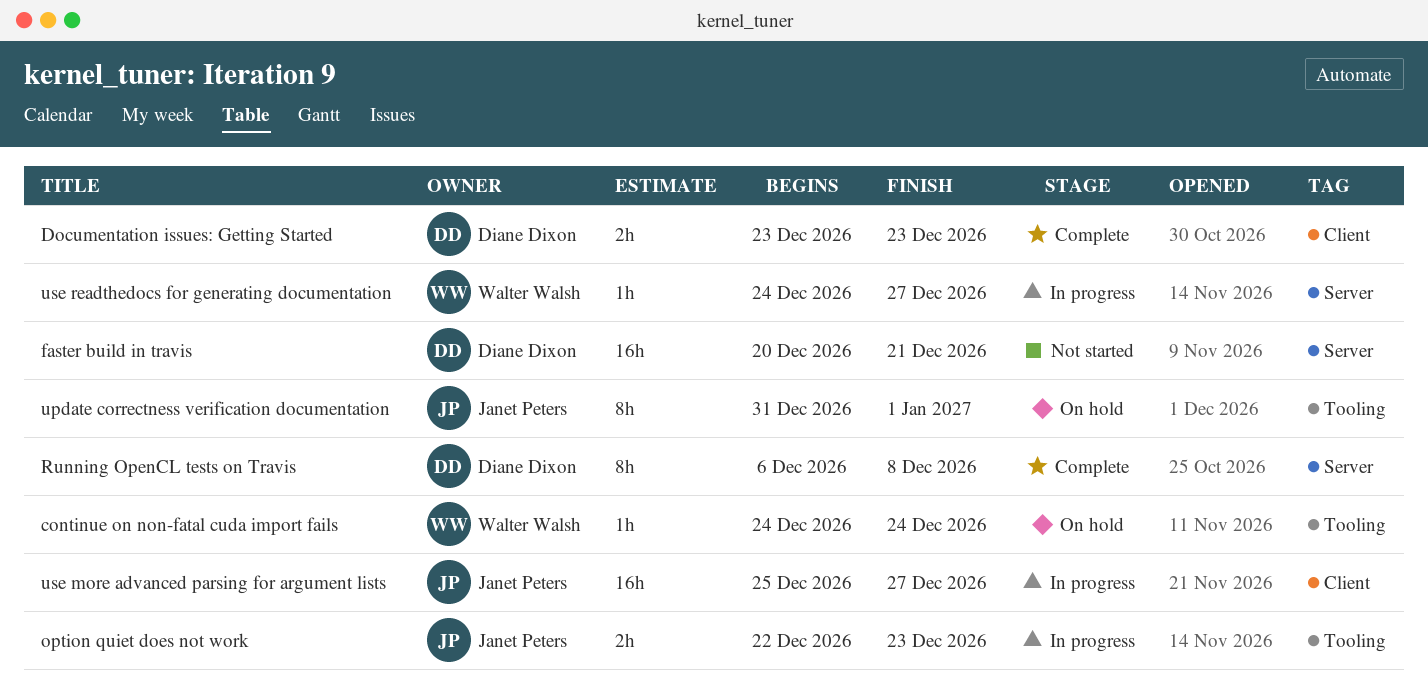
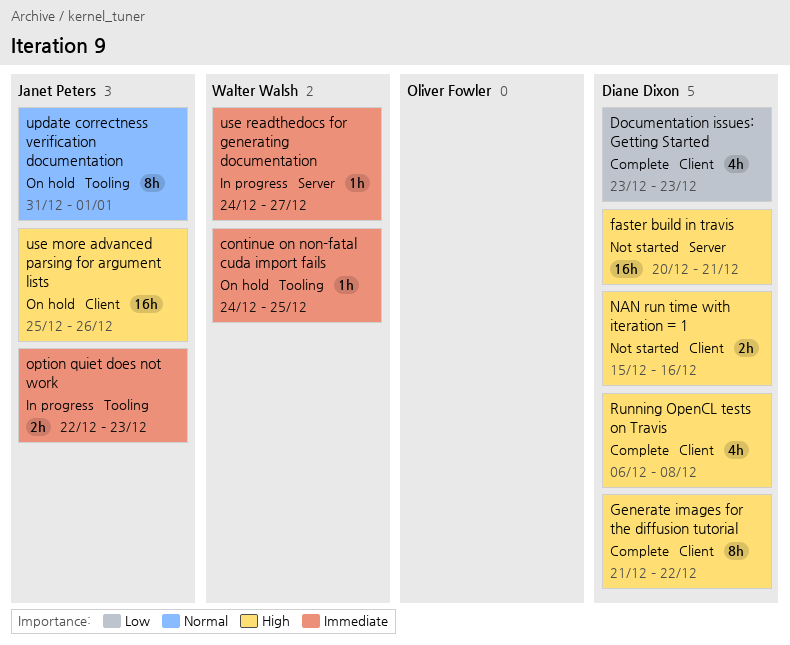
continue on non-fatal cuda import fails, due: Dec 24 -> Dec 25
Documentation issues: Getting Started, estimate: 2h -> 4h
Generate images for the diffusion tutorial: none -> present
NAN run time with iteration = 1: none -> present
Running OpenCL tests on Travis, label: Server -> Client
Running OpenCL tests on Travis, estimate: 8h -> 4h
use more advanced parsing for argument lists, status: In progress -> On hold
use more advanced parsing for argument lists, due: Dec 27 -> Dec 26

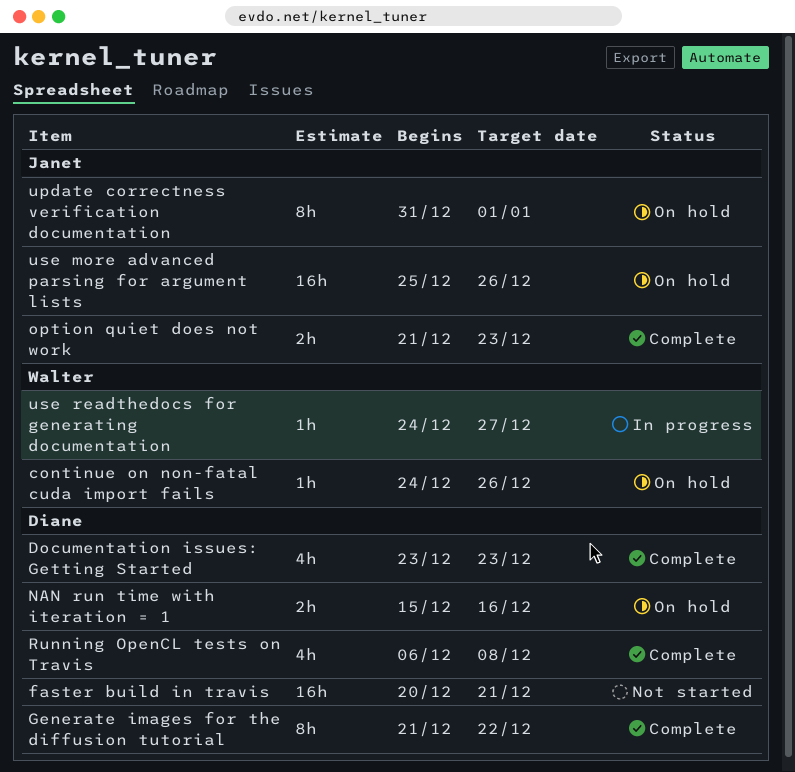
continue on non-fatal cuda import fails, due: Dec 25 -> Dec 26
NAN run time with iteration = 1, status: Not started -> On hold
option quiet does not work, status: In progress -> Complete
option quiet does not work, start: Dec 22 -> Dec 21

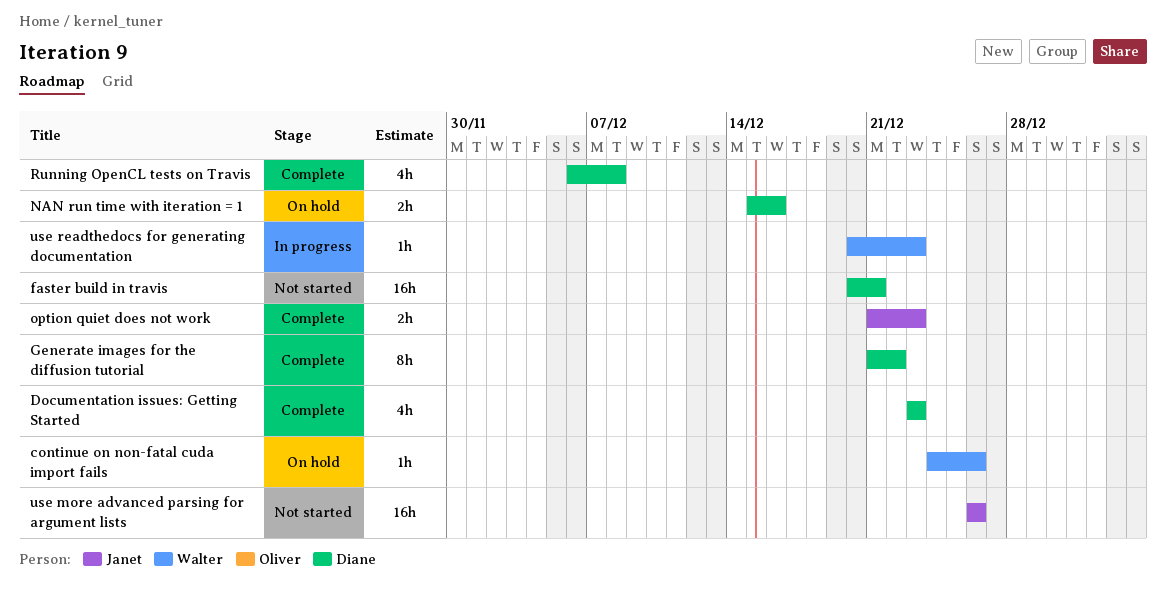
update correctness verification documentation: present -> none
use more advanced parsing for argument lists, status: On hold -> Not started
use more advanced parsing for argument lists, start: Dec 25 -> Dec 26
use readthedocs for generating documentation, start: Dec 24 -> Dec 20
use readthedocs for generating documentation, due: Dec 27 -> Dec 23

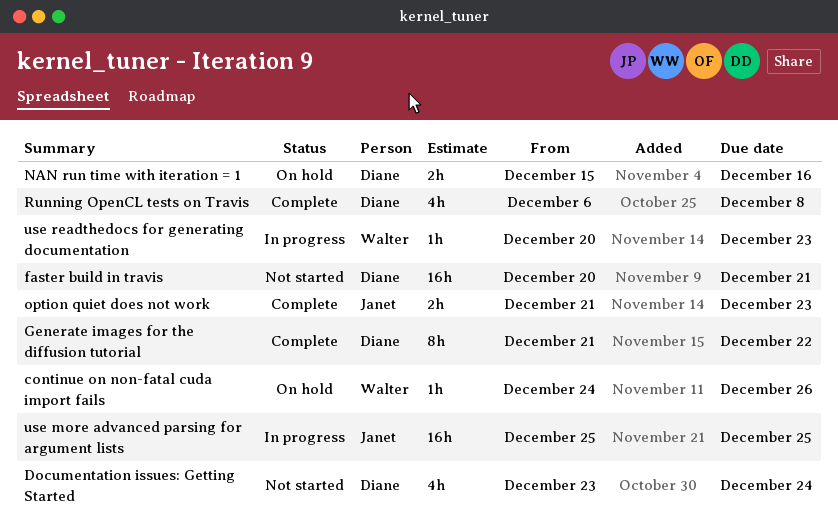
Documentation issues: Getting Started, status: Complete -> Not started
Documentation issues: Getting Started, due: Dec 23 -> Dec 24
use more advanced parsing for argument lists, status: Not started -> In progress
use more advanced parsing for argument lists, start: Dec 26 -> Dec 25
use more advanced parsing for argument lists, due: Dec 26 -> Dec 25

